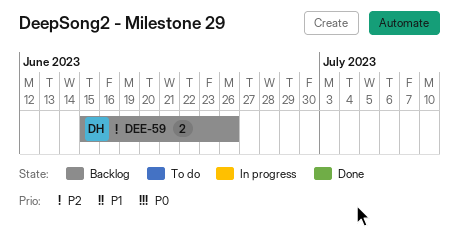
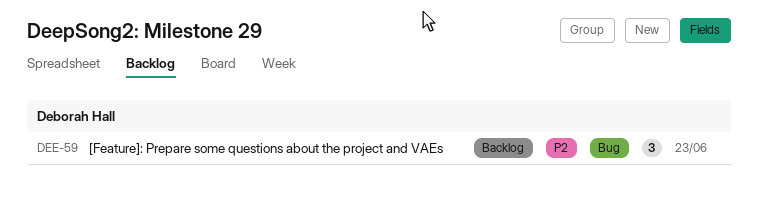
DEE-59, estimate: 2 -> 3
DEE-59, due: Jun 26 -> Jun 23

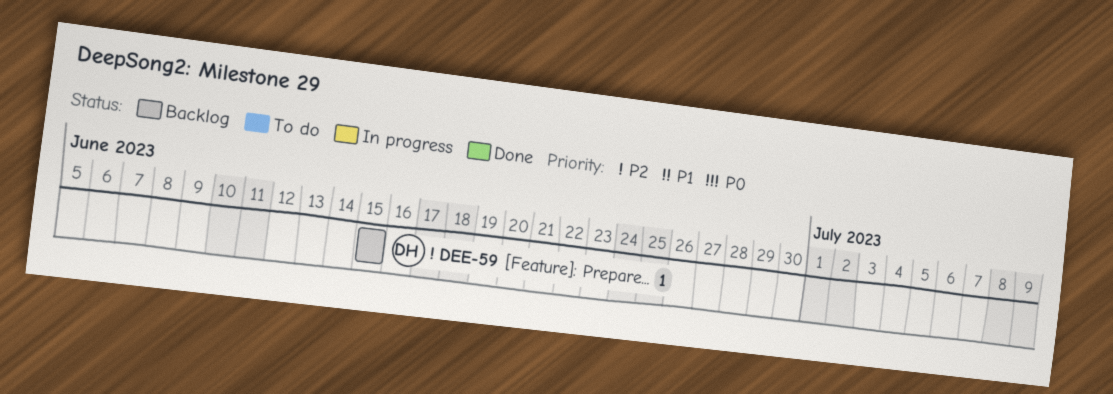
DEE-59, estimate: 3 -> 1
DEE-59, due: Jun 23 -> Jun 15

